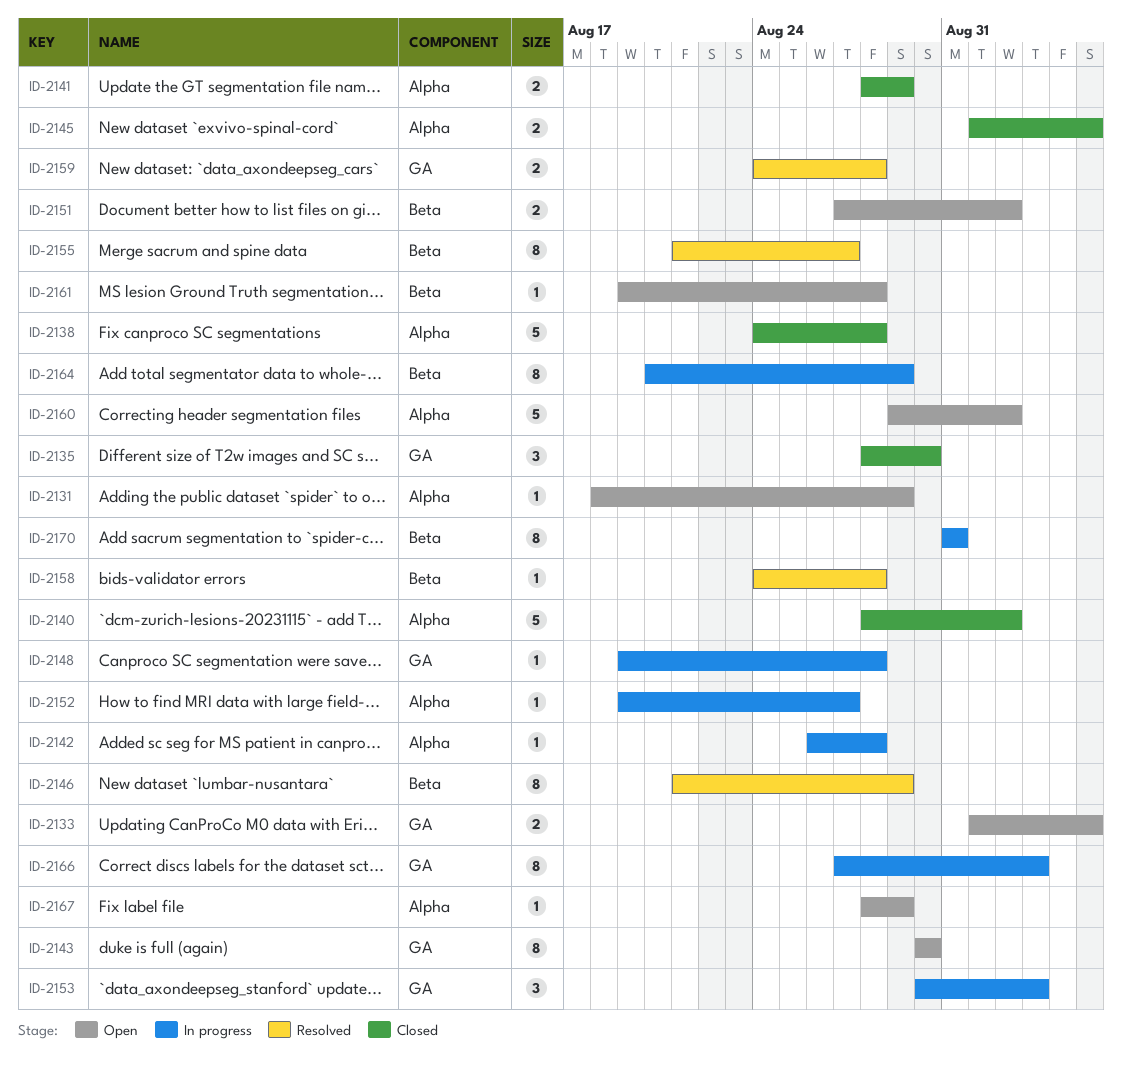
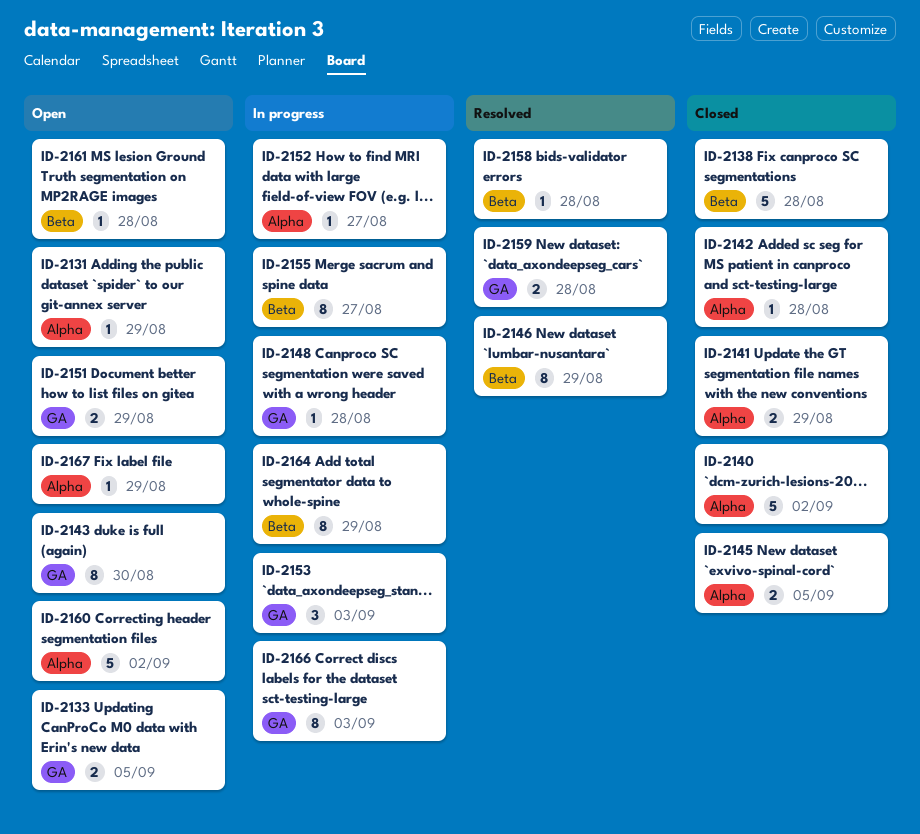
ID-2135: present -> none
ID-2138, label: Alpha -> Beta
ID-2142, status: In progress -> Closed
ID-2151, label: Beta -> GA
ID-2151, due: Sep 2 -> Aug 29
ID-2155, status: Resolved -> In progress
ID-2170: present -> none

